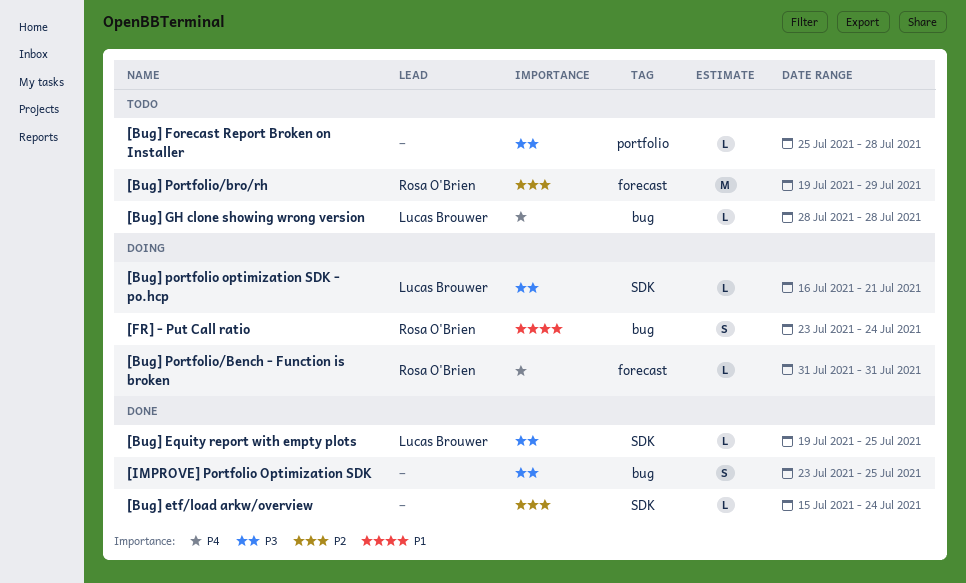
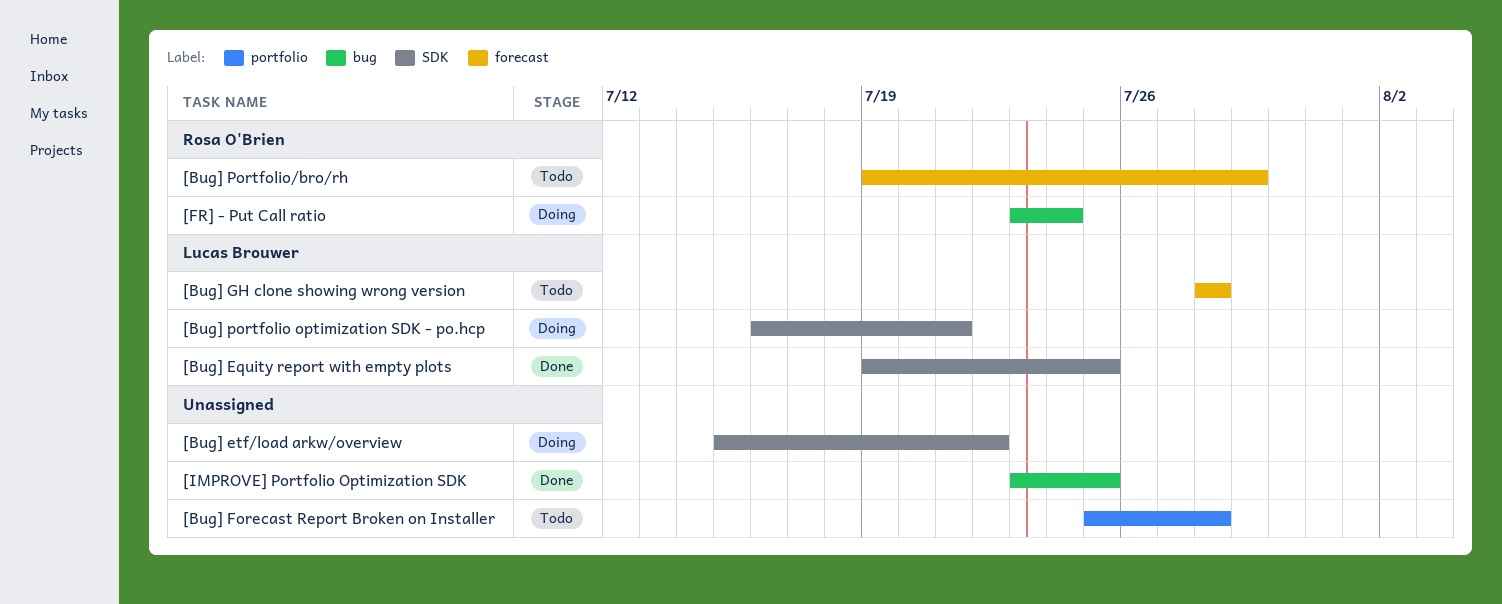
[Bug] etf/load arkw/overview, status: Done -> Doing
[Bug] etf/load arkw/overview, due: Jul 24 -> Jul 22
[Bug] GH clone showing wrong version, label: bug -> forecast
[Bug] Portfolio/Bench - Function is broken: present -> none

